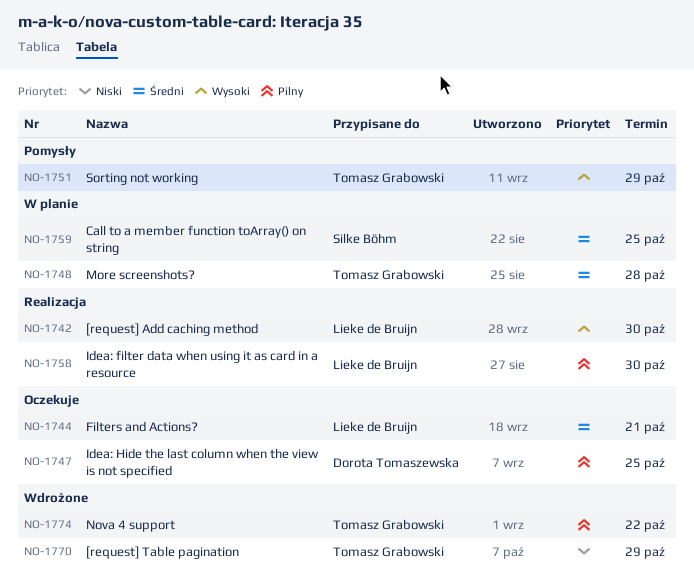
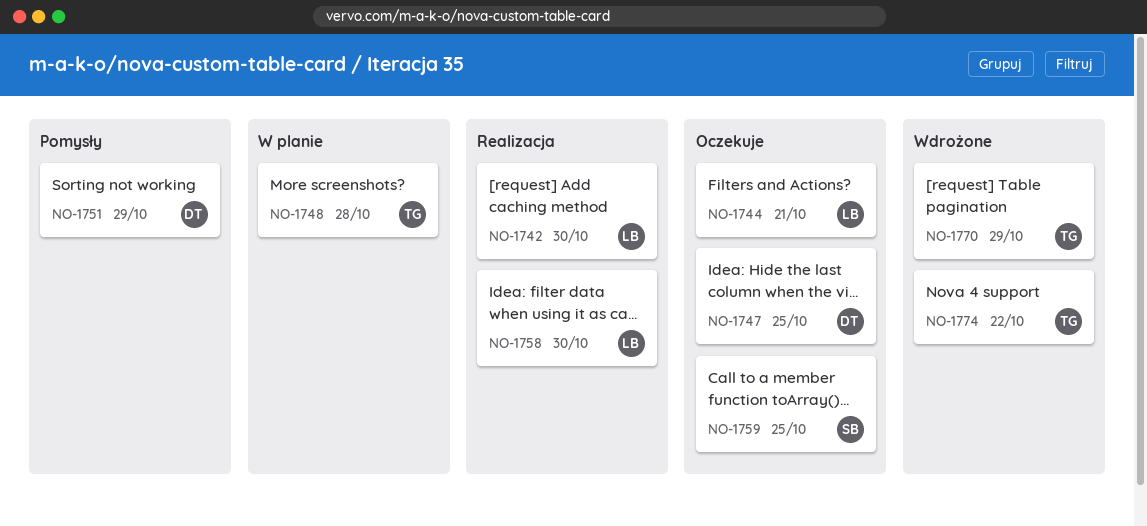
NO-1751, owner: Tomasz Grabowski -> Dorota Tomaszewska
NO-1759, status: W planie -> Oczekuje

